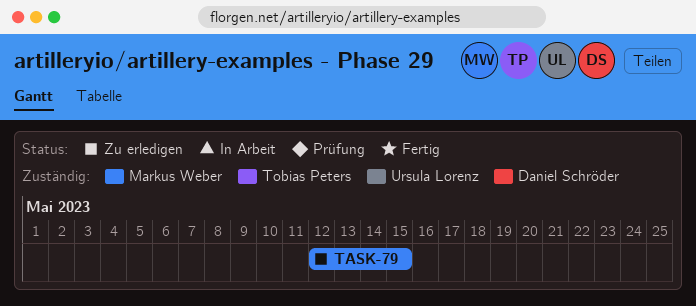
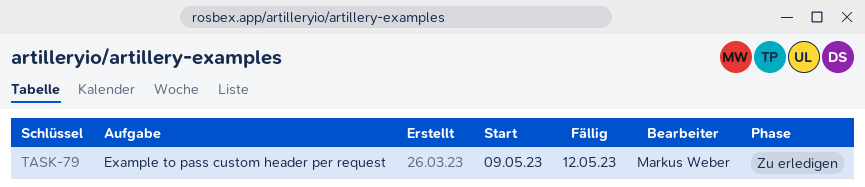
TASK-79, start: May 12 -> May 9
TASK-79, due: May 15 -> May 12

